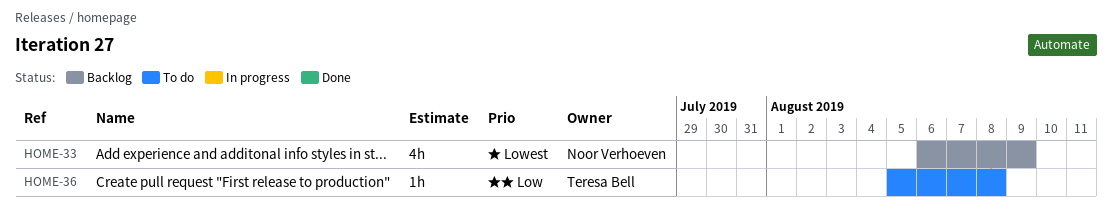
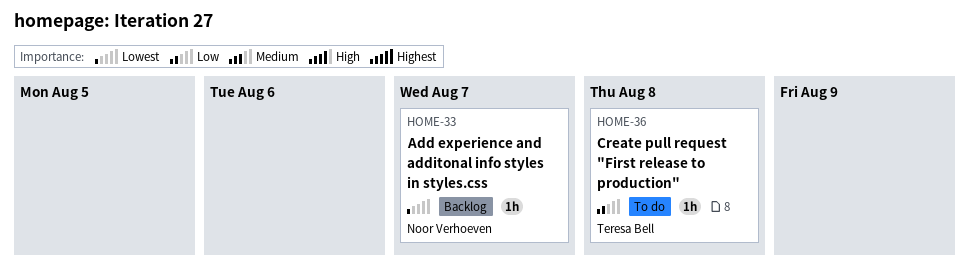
HOME-33, estimate: 4h -> 1h
HOME-33, due: Aug 9 -> Aug 7

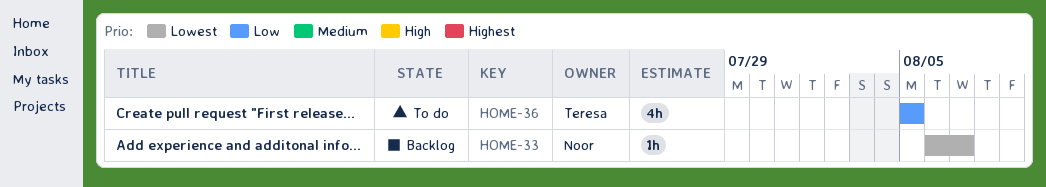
HOME-36, estimate: 1h -> 4h
HOME-36, due: Aug 8 -> Aug 5

